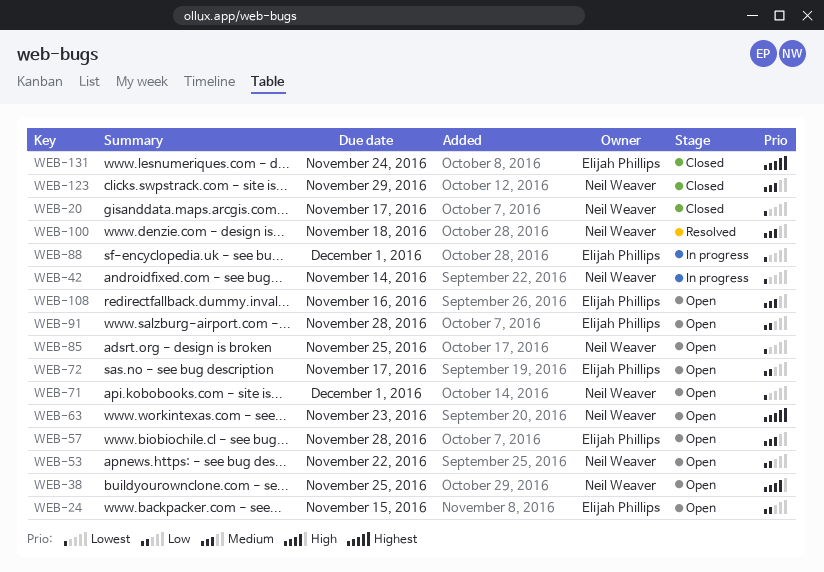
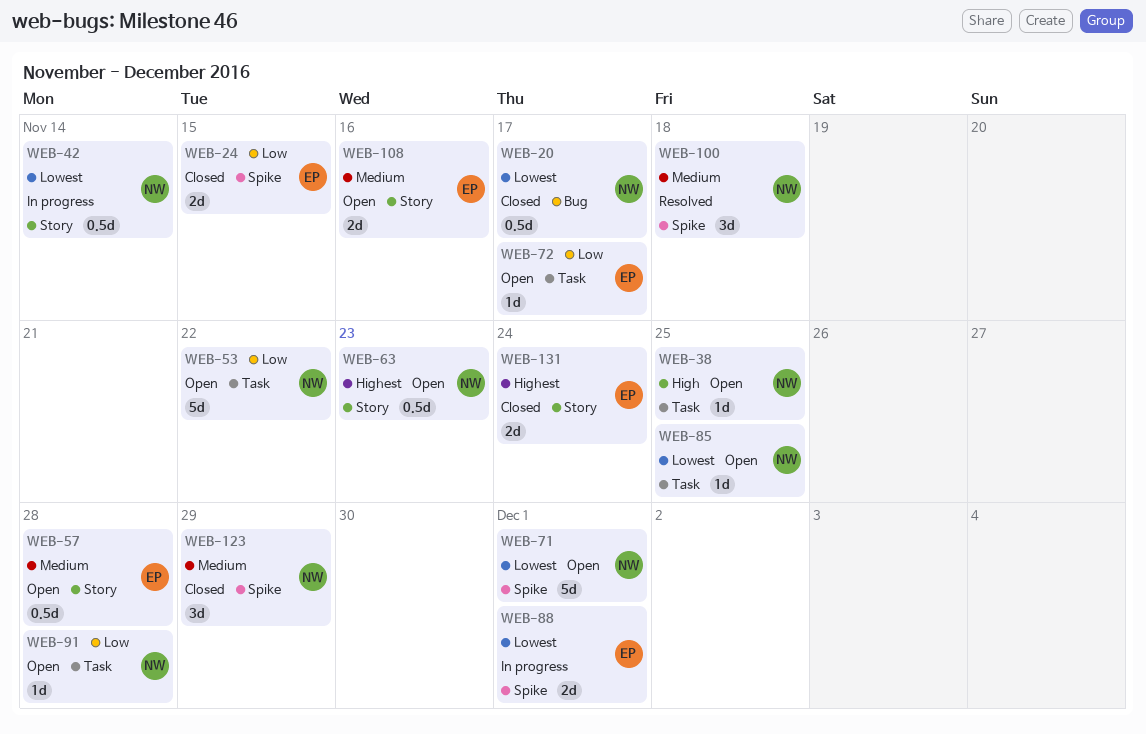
WEB-24, status: Open -> Closed
WEB-91, owner: Elijah Phillips -> Neil Weaver

